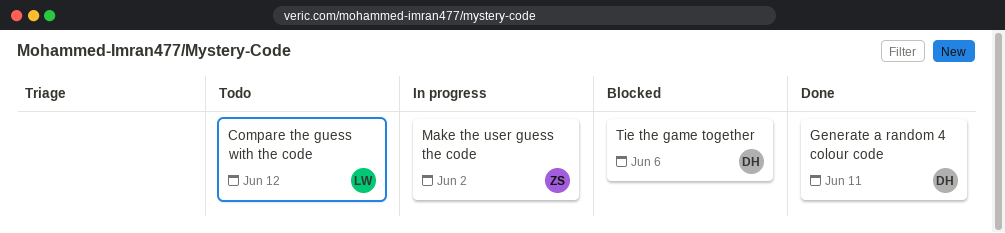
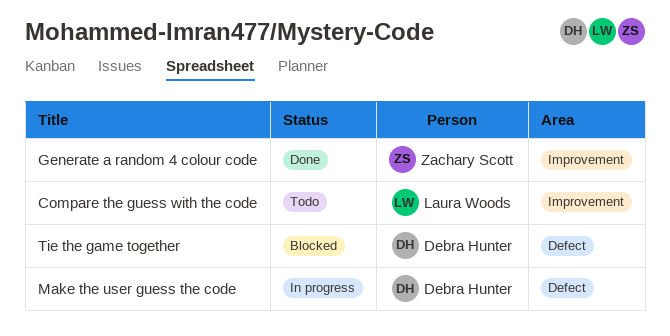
Generate a random 4 colour code, owner: Debra Hunter -> Zachary Scott
Make the user guess the code, owner: Zachary Scott -> Debra Hunter

